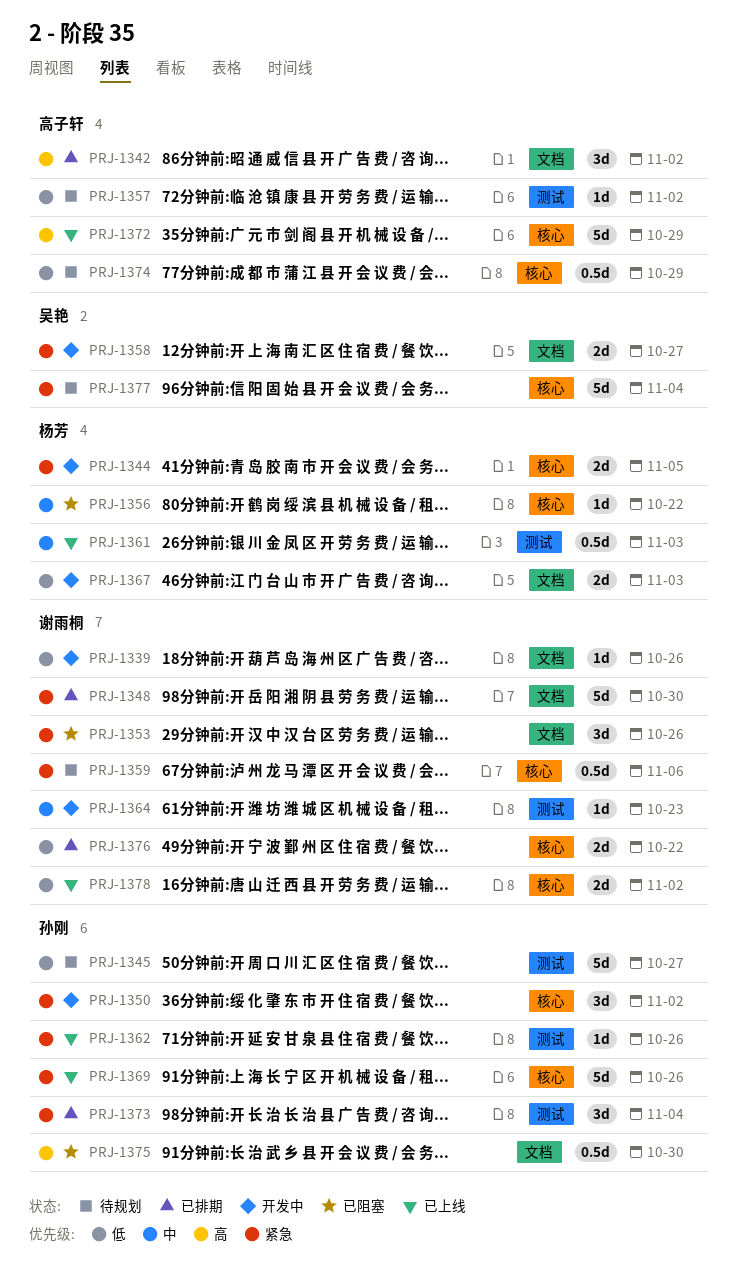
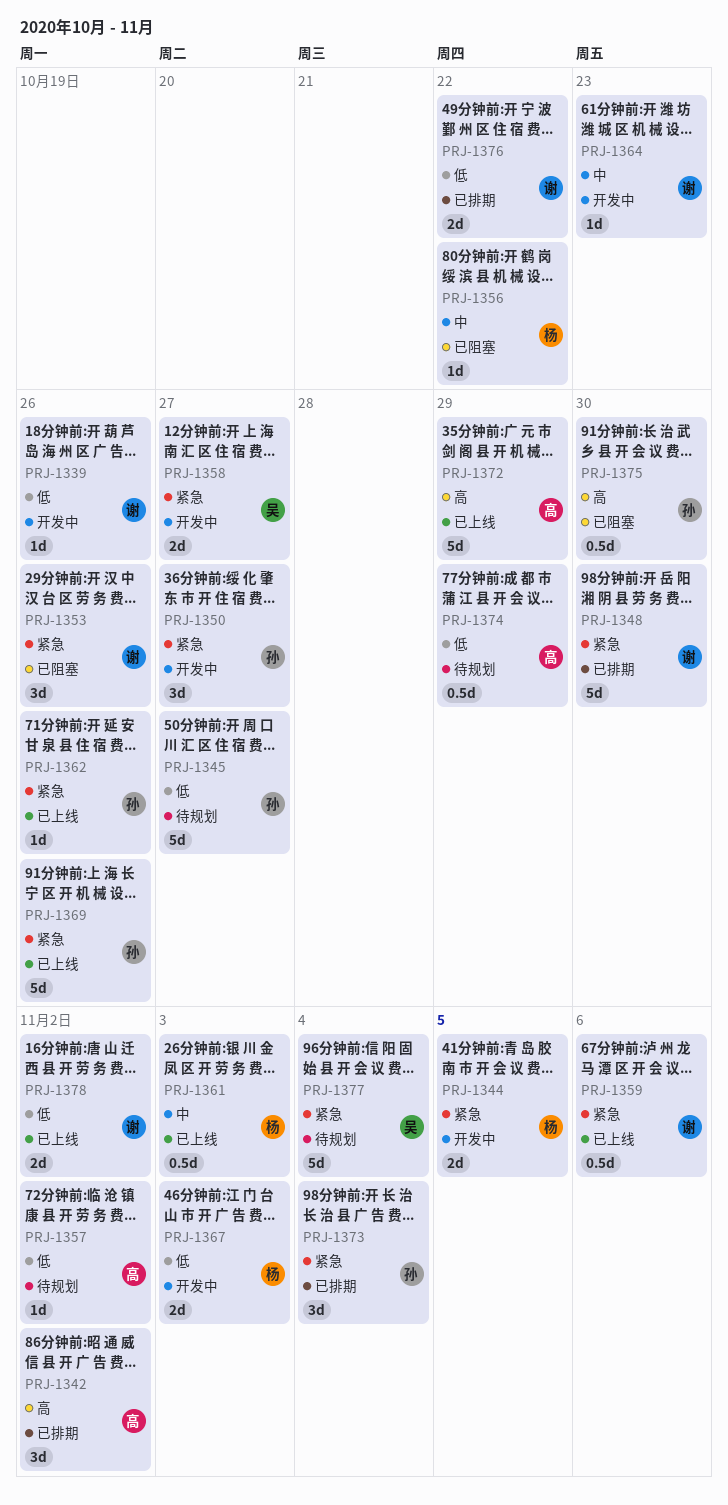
PRJ-1350, due: Nov 2 -> Oct 27
PRJ-1359, status: 待规划 -> 已上线

